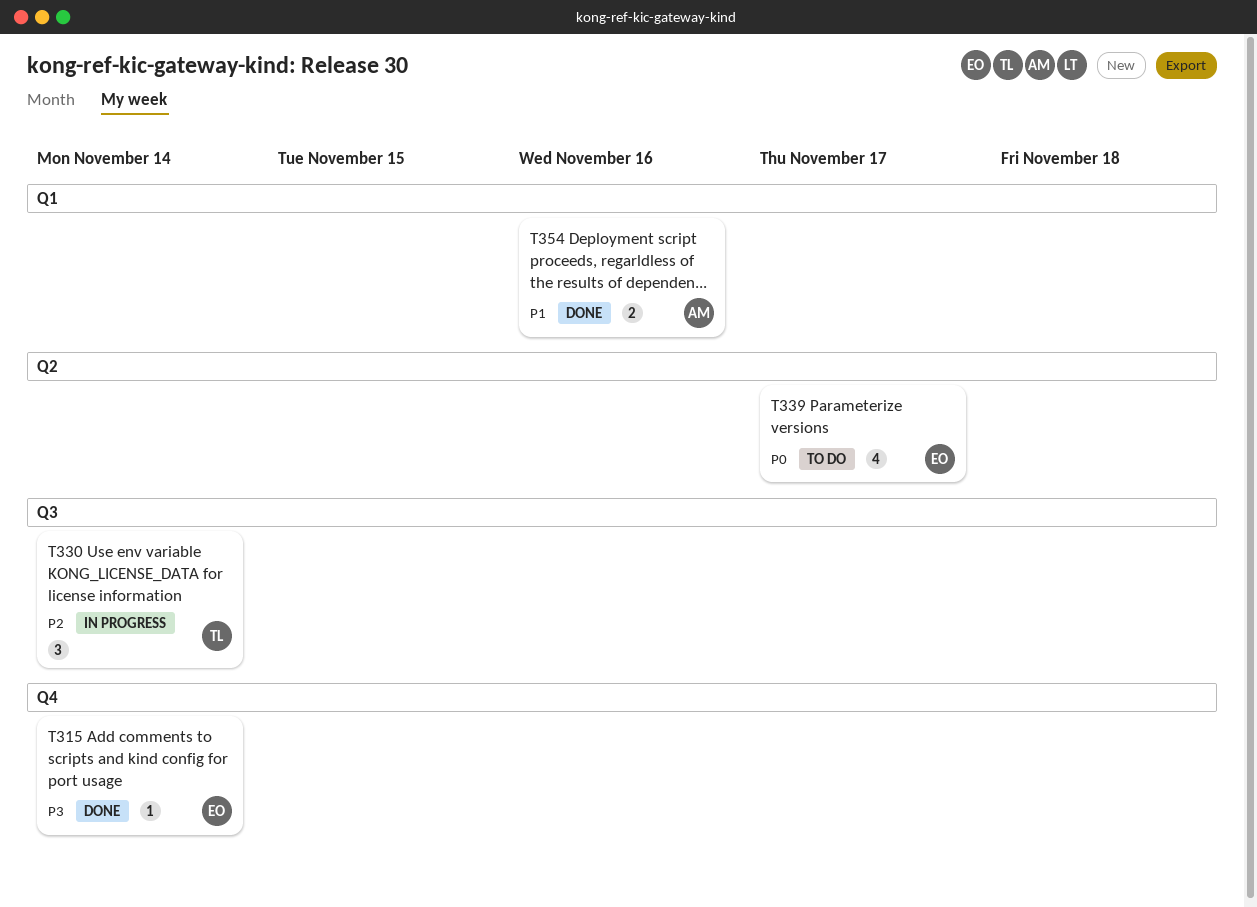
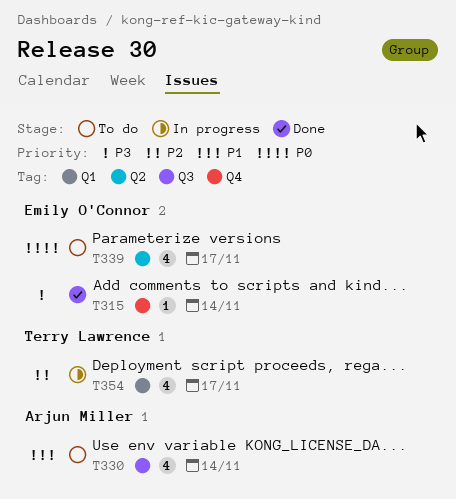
T330, status: In progress -> To do
T330, owner: Terry Lawrence -> Arjun Miller
T330, priority: P2 -> P1
T330, estimate: 3 -> 4
T354, status: Done -> In progress
T354, owner: Arjun Miller -> Terry Lawrence
T354, priority: P1 -> P2
T354, estimate: 2 -> 4
T354, due: Nov 16 -> Nov 17

